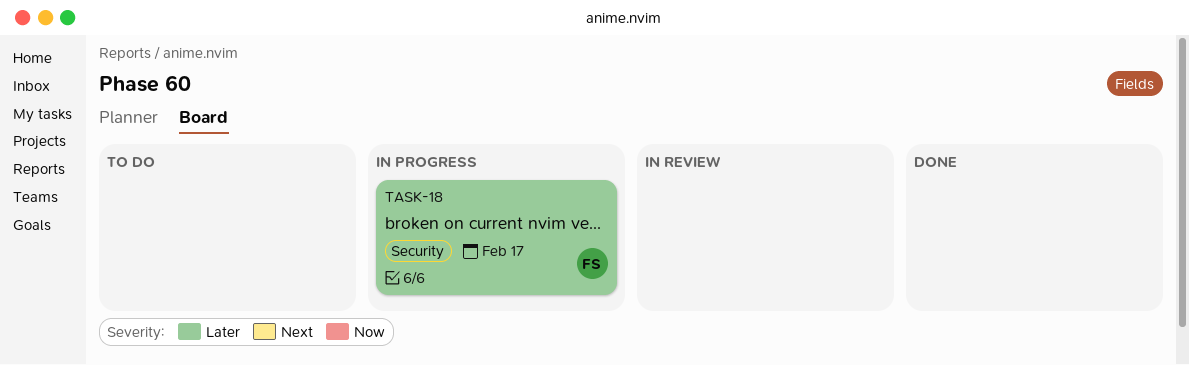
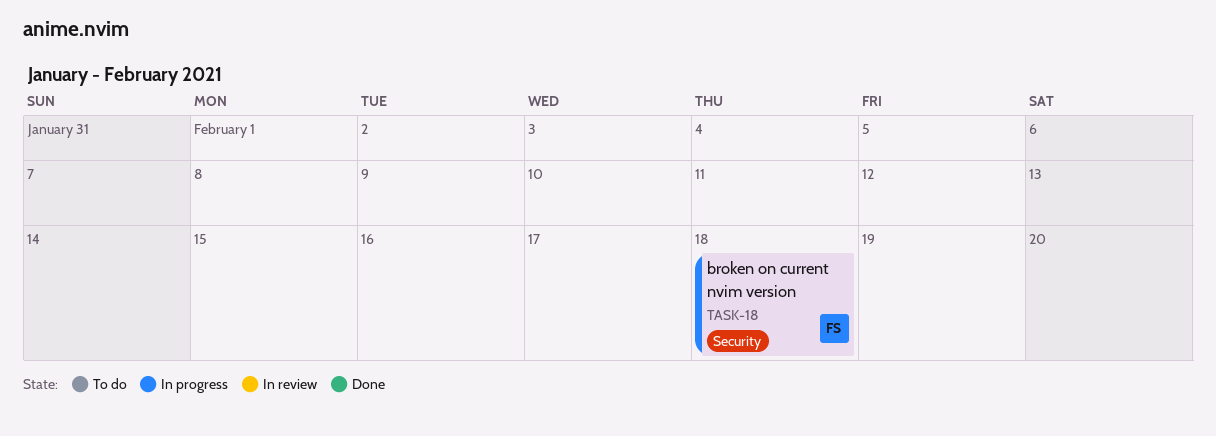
TASK-18, due: Feb 17 -> Feb 18

